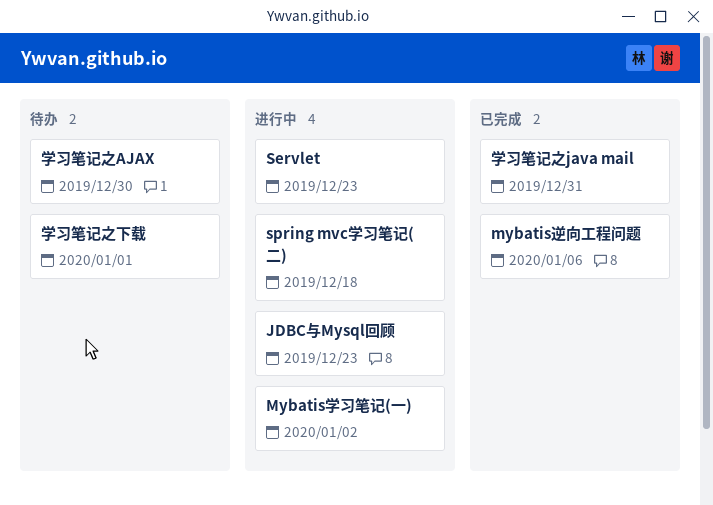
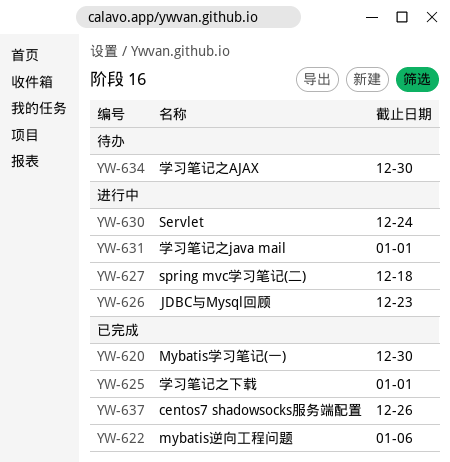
centos7 shadowsocks服务端配置: none -> present
Mybatis学习笔记(一), status: 进行中 -> 已完成
Mybatis学习笔记(一), due: Jan 2 -> Dec 30
Servlet, due: Dec 23 -> Dec 24
学习笔记之java mail, status: 已完成 -> 进行中
学习笔记之java mail, due: Dec 31 -> Jan 1
学习笔记之下载, status: 待办 -> 已完成

